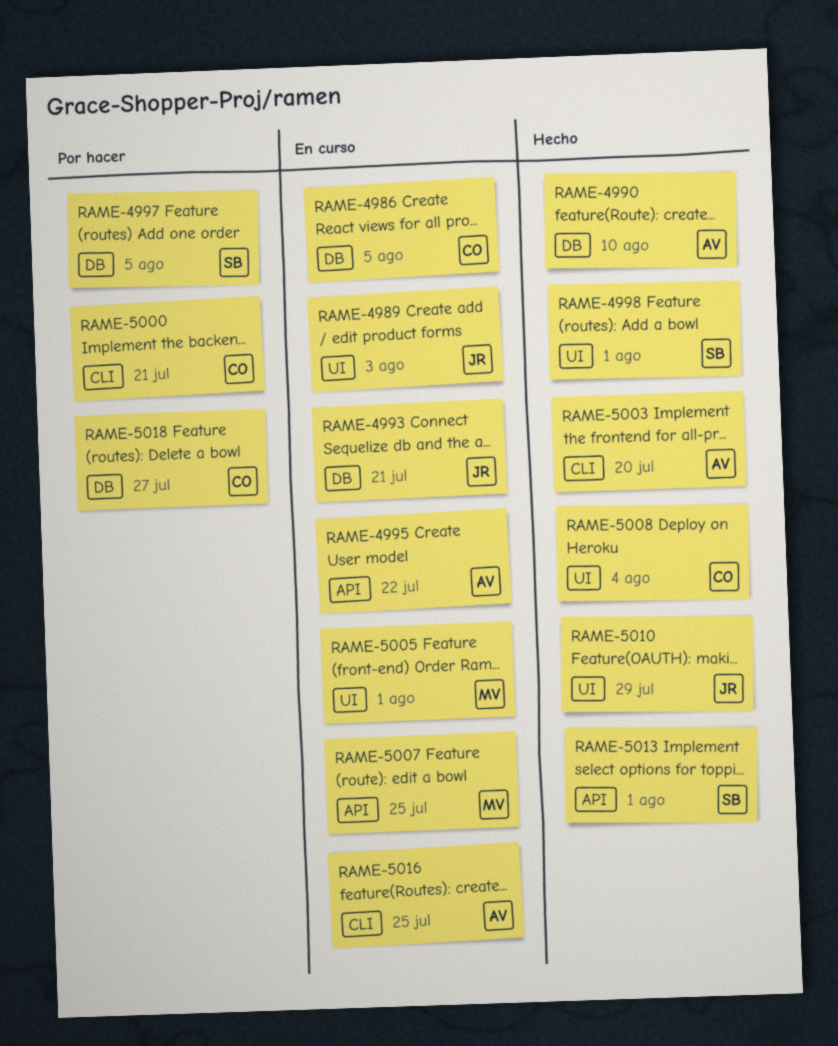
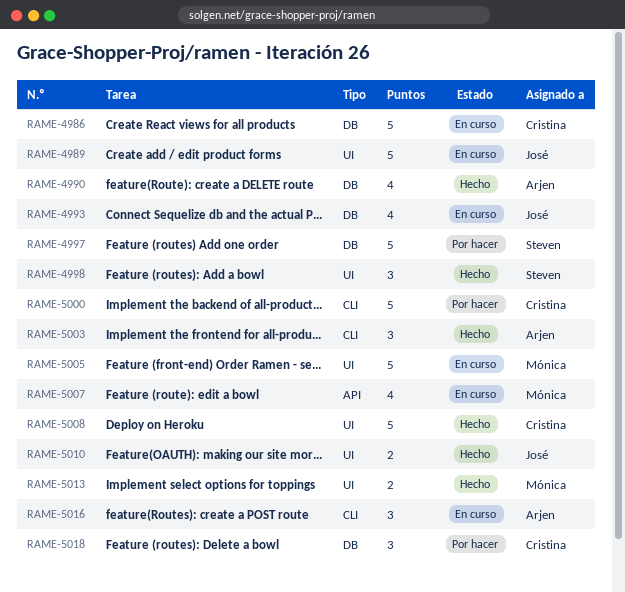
RAME-4995: present -> none
RAME-5013, owner: Steven -> Mónica
RAME-5013, label: API -> UI

